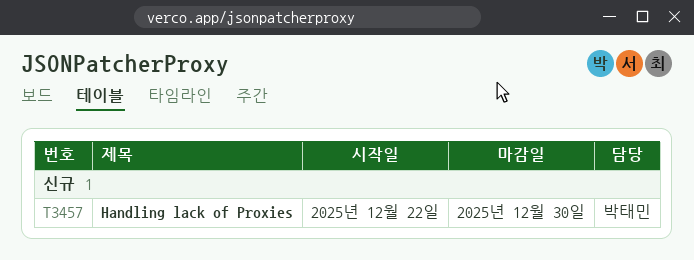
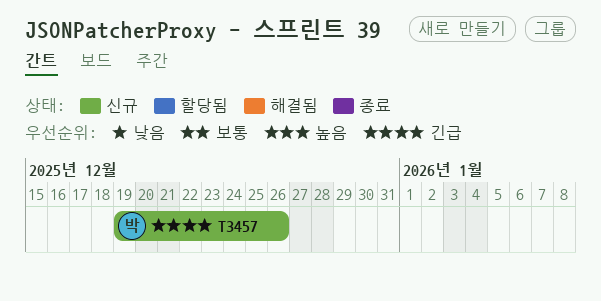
T3457, start: Dec 22 -> Dec 19
T3457, due: Dec 30 -> Dec 26

